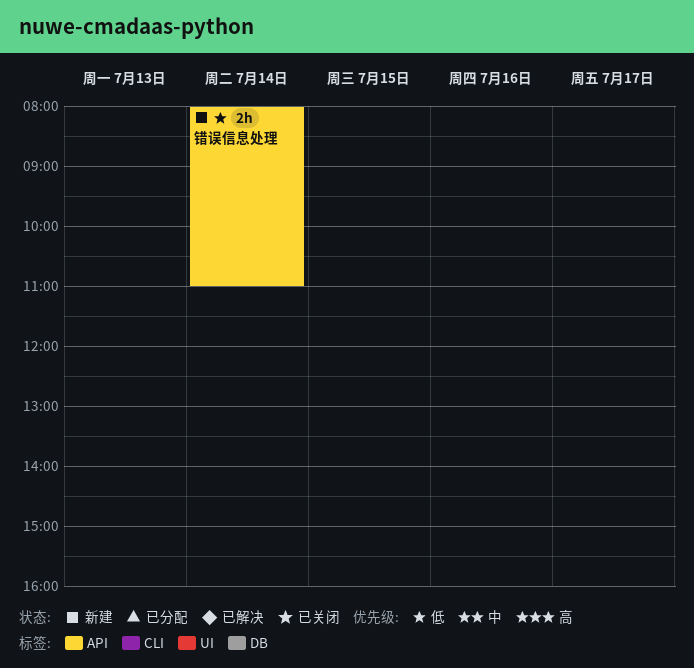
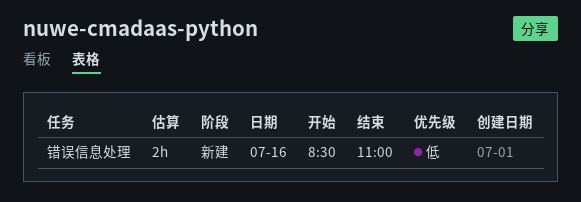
错误信息处理, day: Jul 14 -> Jul 16
错误信息处理, begins: 08:00 -> 08:30

